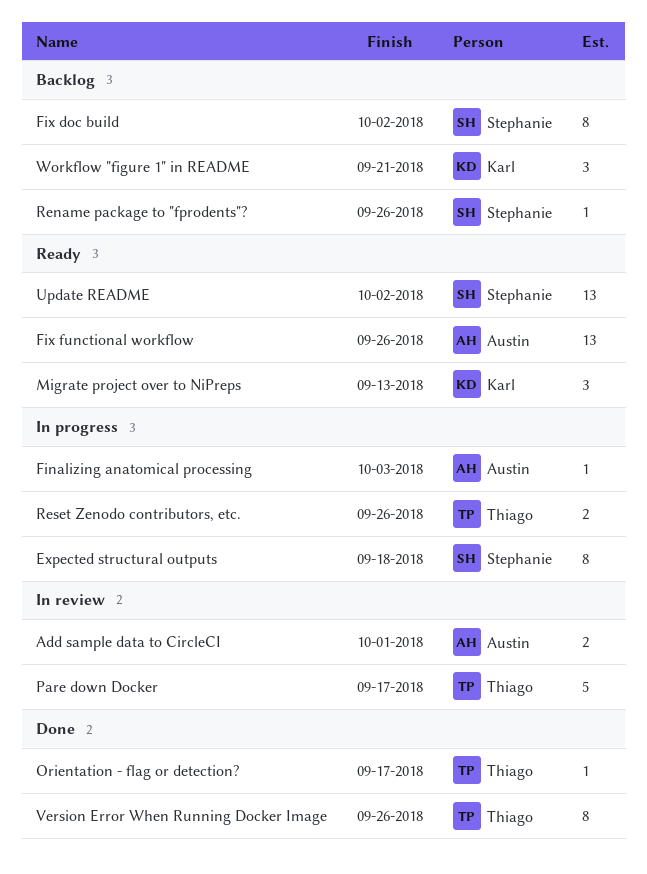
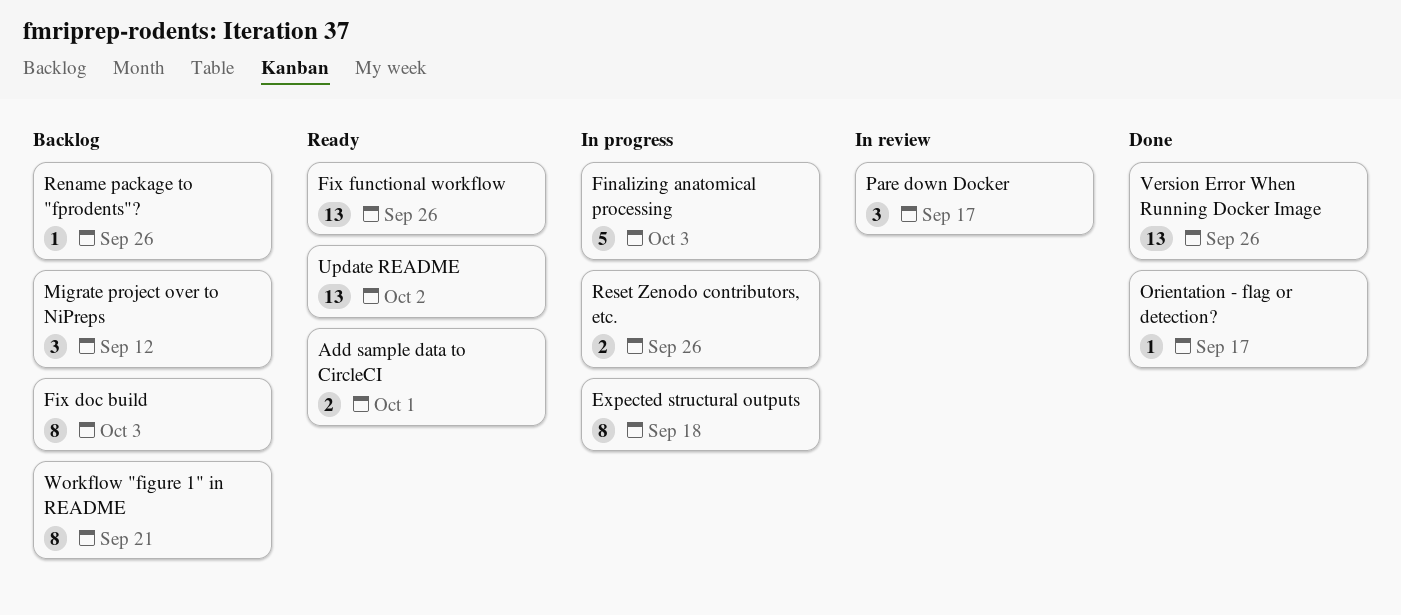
Add sample data to CircleCI, status: In review -> Ready
Finalizing anatomical processing, estimate: 1 -> 5
Fix doc build, due: Oct 2 -> Oct 3
Migrate project over to NiPreps, status: Ready -> Backlog
Migrate project over to NiPreps, due: Sep 13 -> Sep 12
Pare down Docker, estimate: 5 -> 3
Version Error When Running Docker Image, estimate: 8 -> 13
Workflow "figure 1" in README, estimate: 3 -> 8

